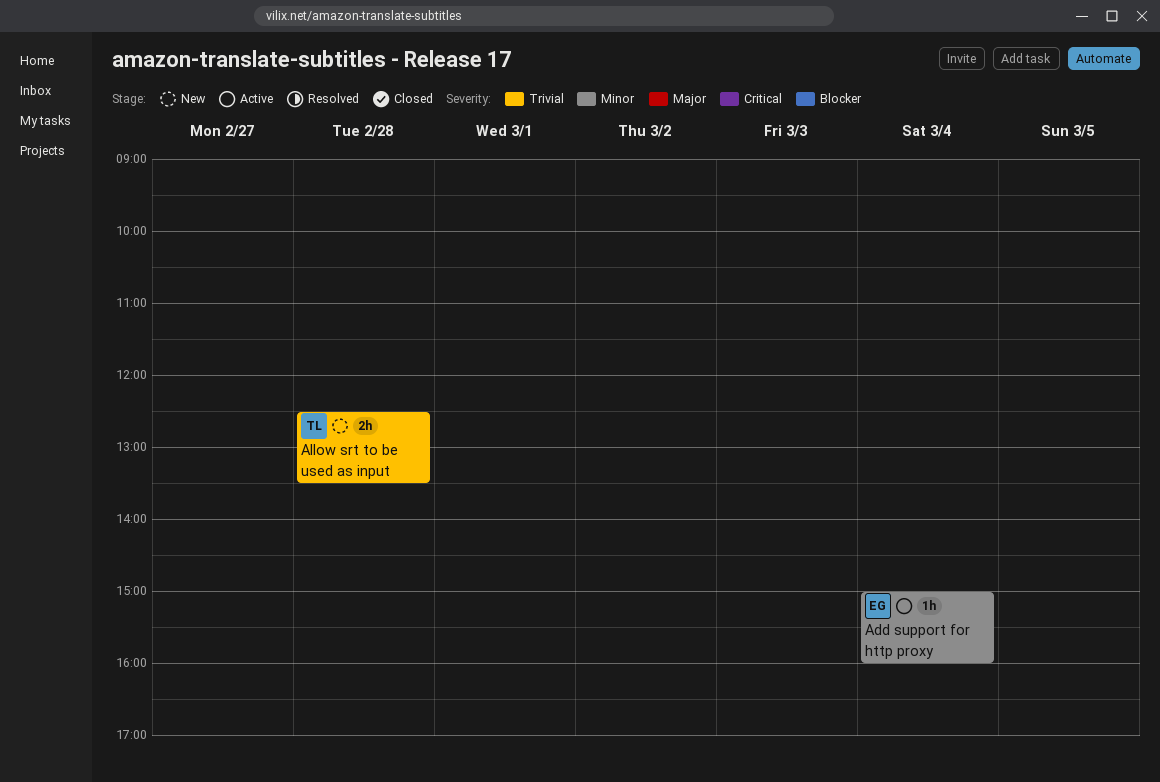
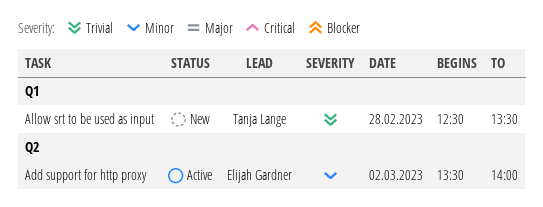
Add support for http proxy, day: Mar 4 -> Mar 2
Add support for http proxy, begins: 15:00 -> 13:30
Add support for http proxy, ends: 16:00 -> 14:00

